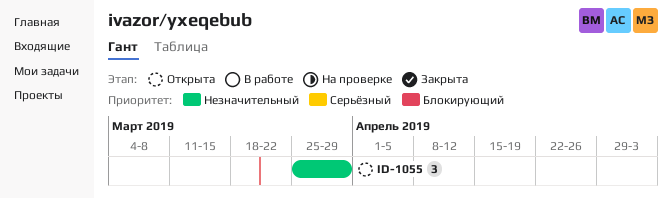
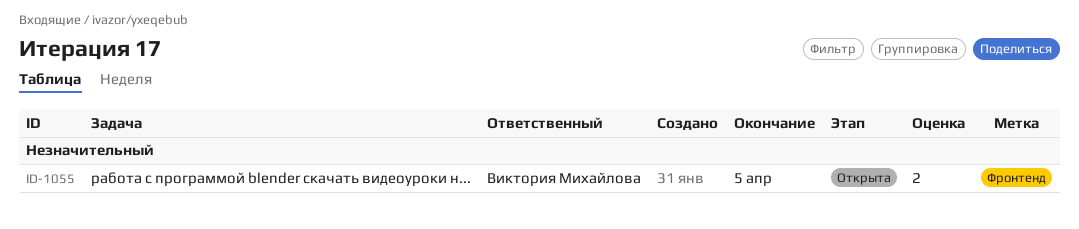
ID-1055, estimate: 3 -> 2
ID-1055, due: Mar 29 -> Apr 5

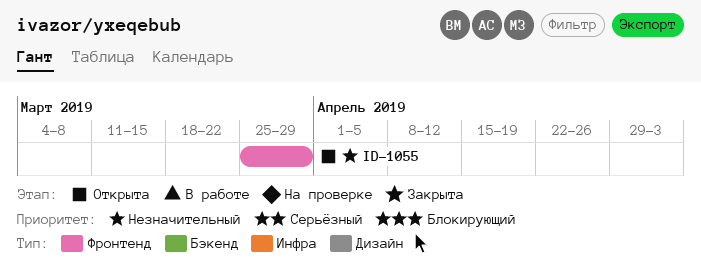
ID-1055, due: Apr 5 -> Mar 29

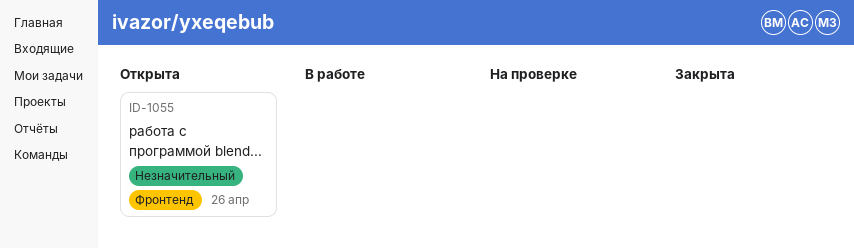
ID-1055, due: Mar 29 -> Apr 26

